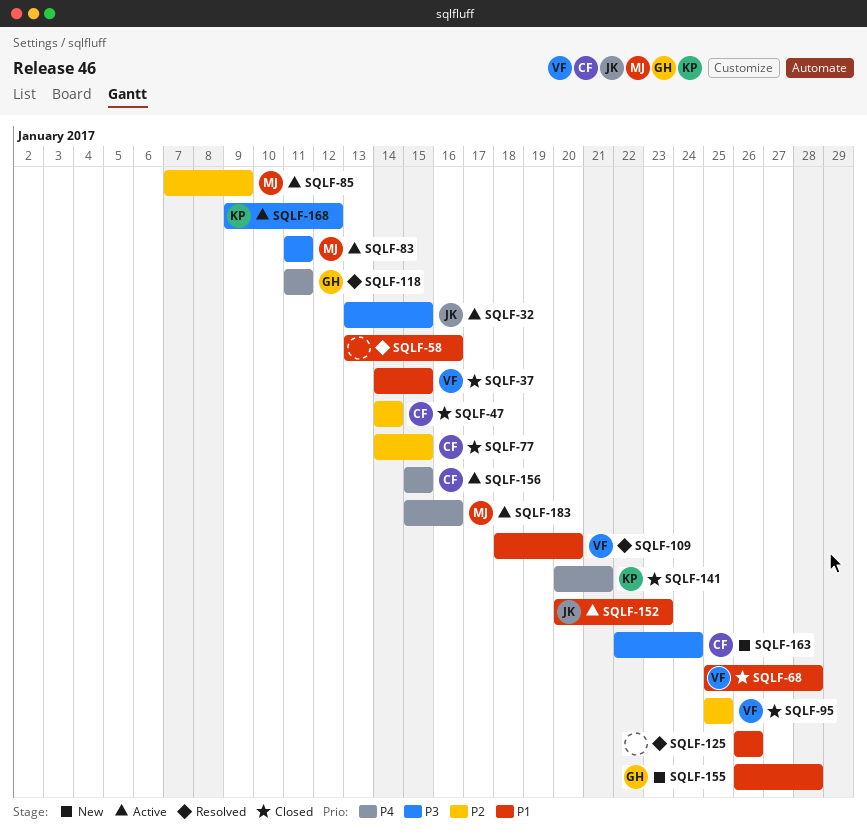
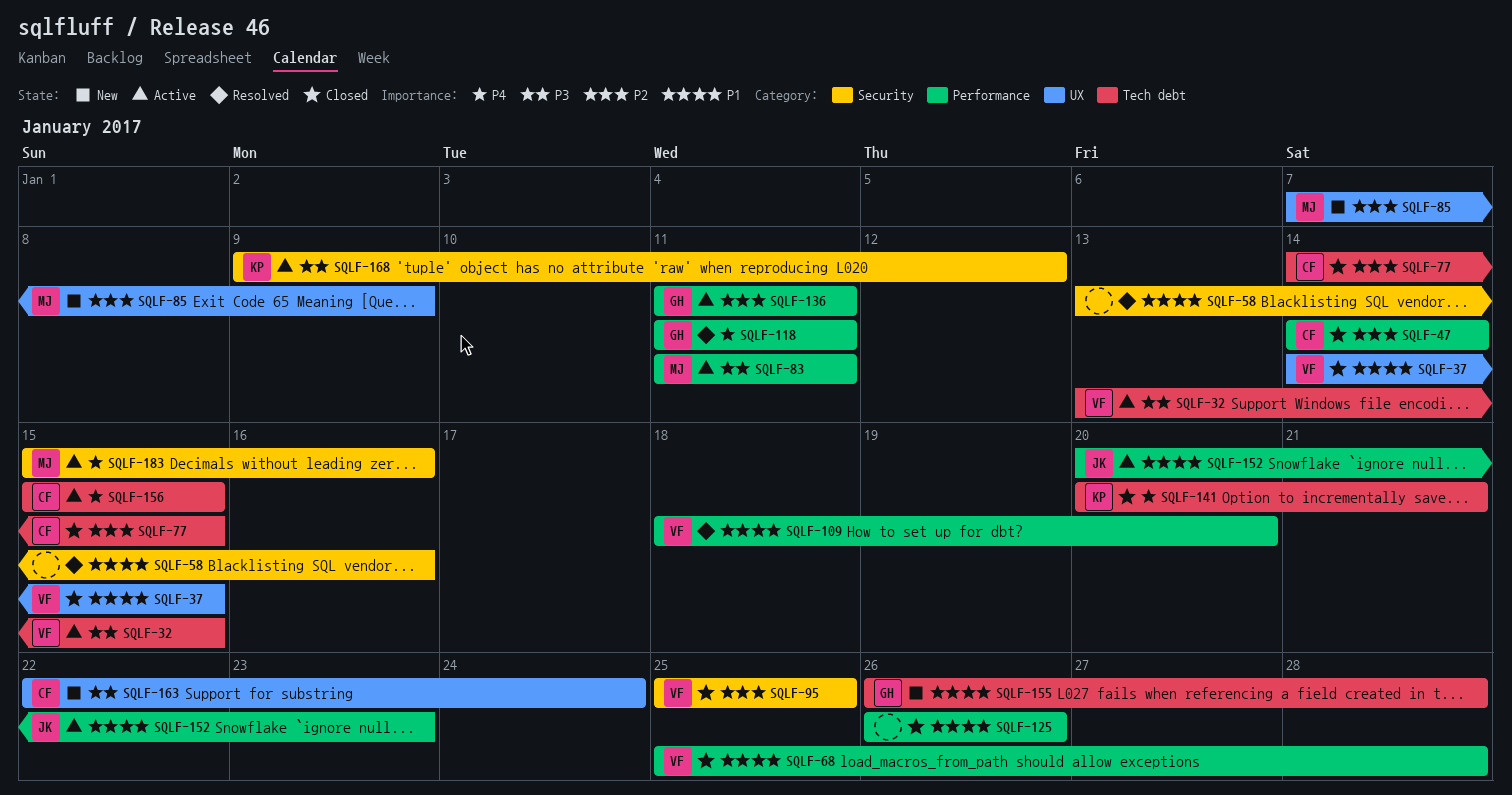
SQLF-32, owner: JK -> VF
SQLF-85, status: Active -> New
SQLF-125, status: Resolved -> Closed
SQLF-136: none -> present

